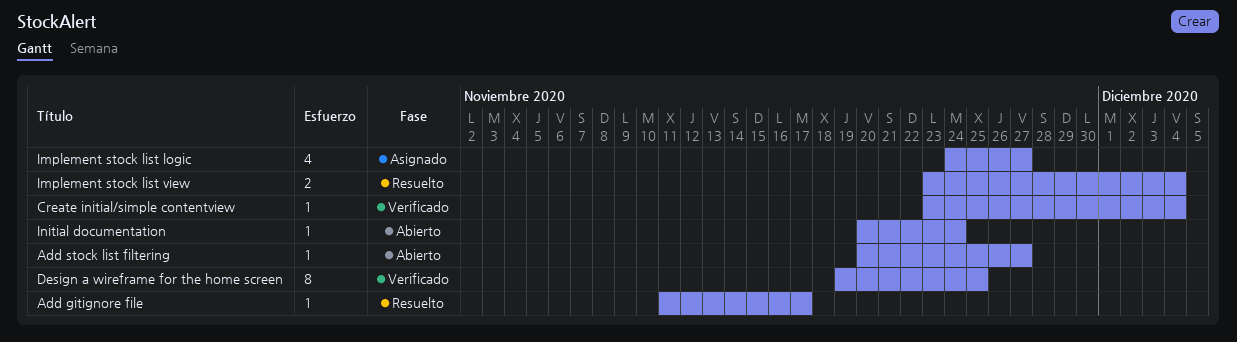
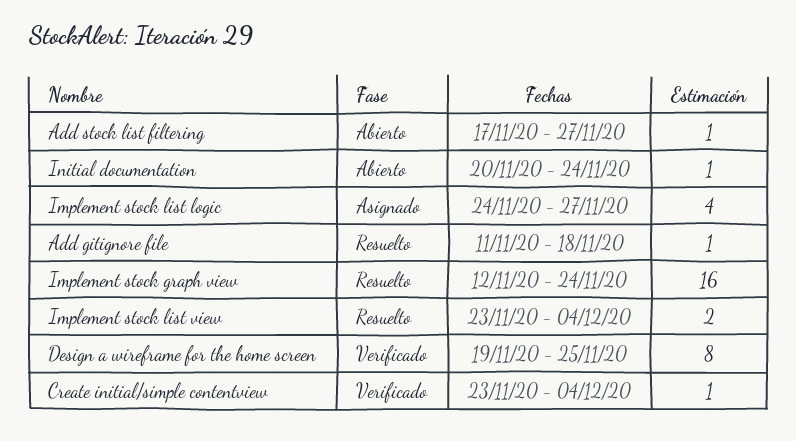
Add gitignore file, due: Nov 17 -> Nov 18
Add stock list filtering, start: Nov 20 -> Nov 17
Implement stock graph view: none -> present

